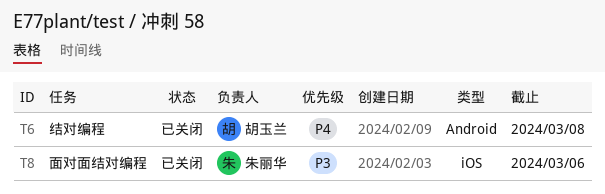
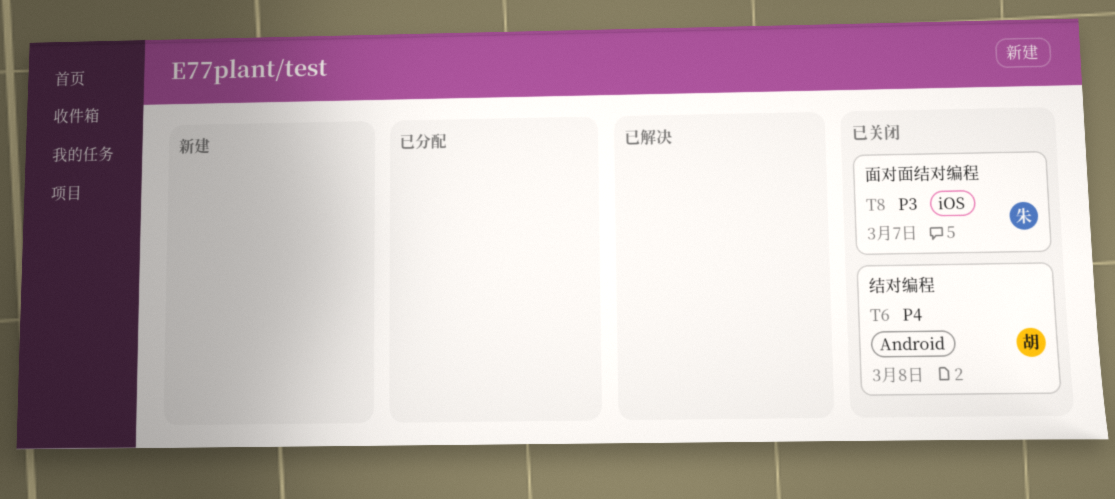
T8, due: Mar 6 -> Mar 7

